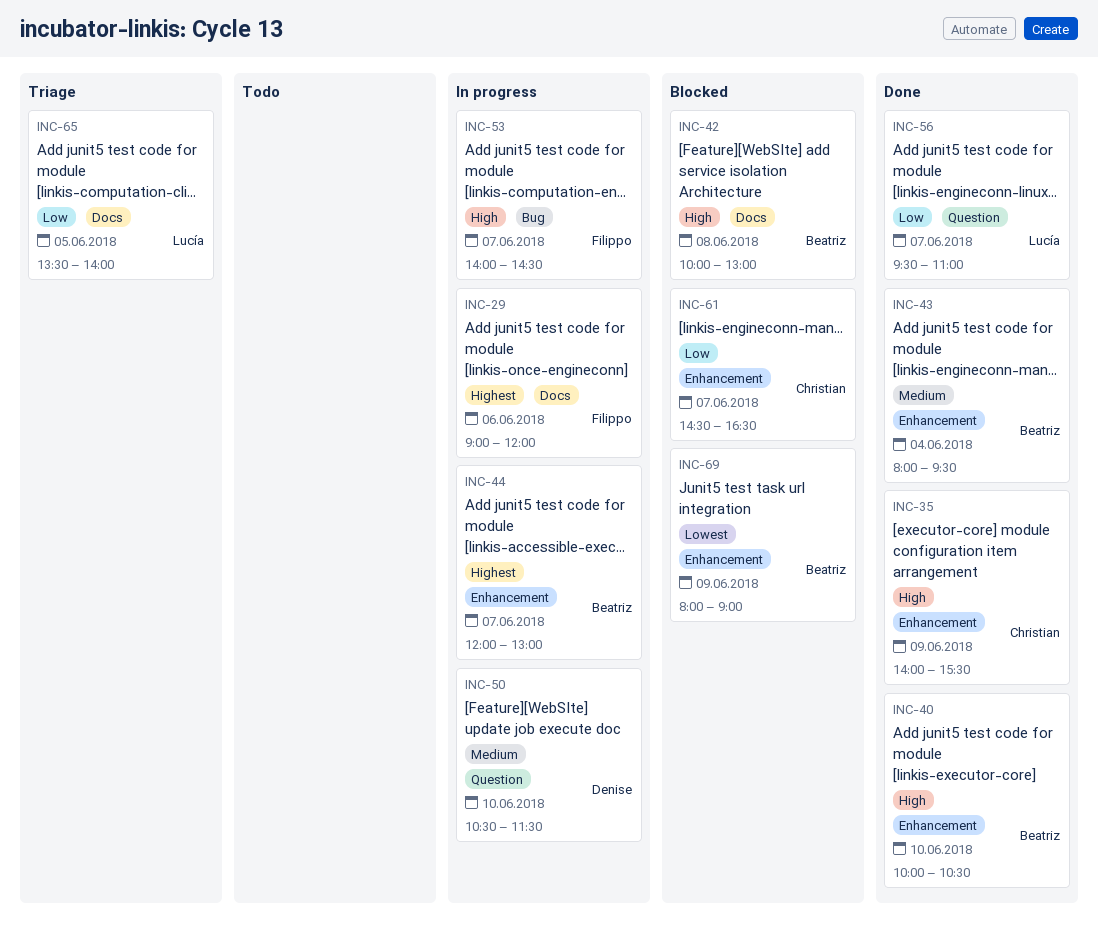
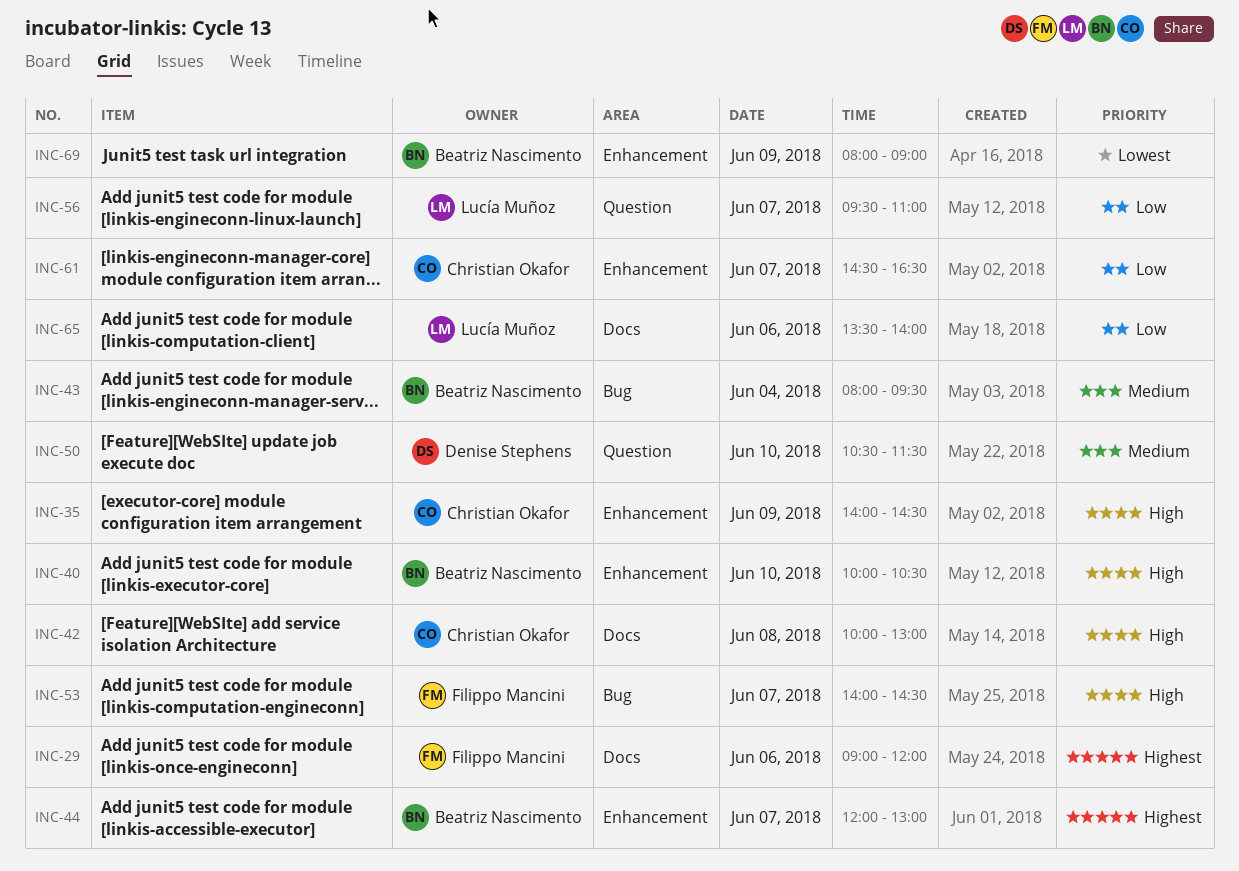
INC-35, ends: 15:30 -> 14:30
INC-42, owner: Beatriz Nascimento -> Christian Okafor
INC-43, label: Enhancement -> Bug
INC-65, day: Jun 5 -> Jun 6

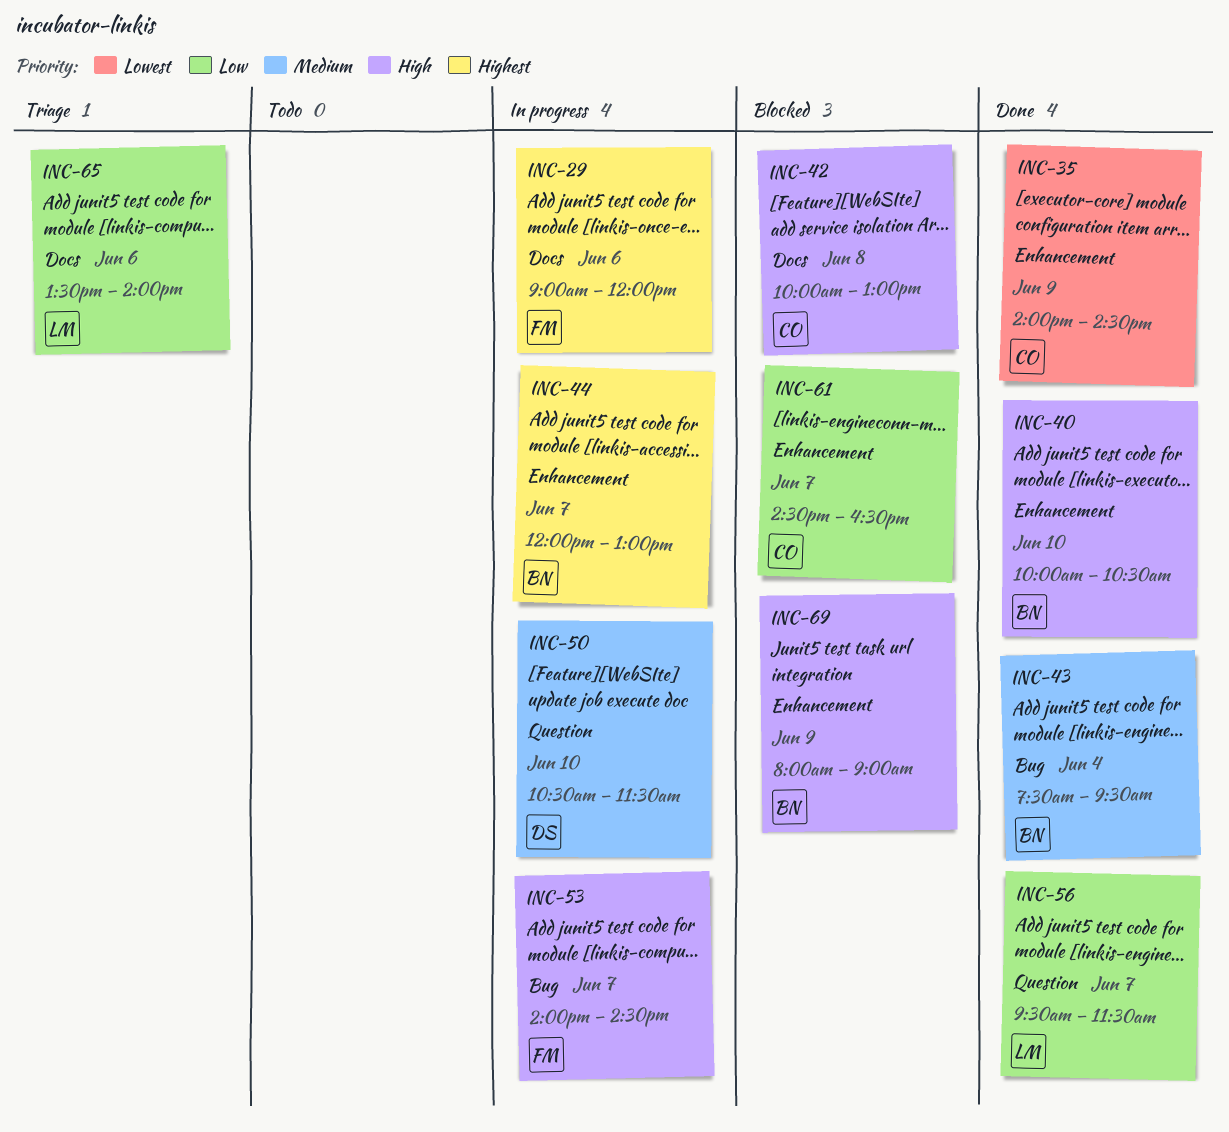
INC-35, priority: High -> Lowest
INC-43, begins: 08:00 -> 07:30
INC-56, ends: 11:00 -> 11:30
INC-69, priority: Lowest -> High

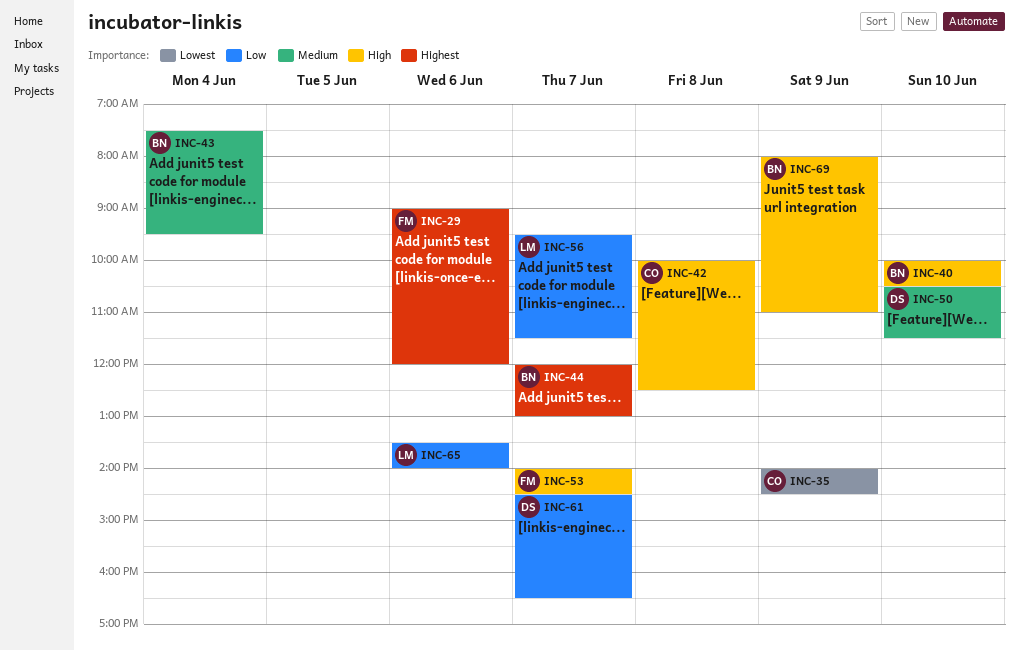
INC-42, ends: 13:00 -> 12:30
INC-61, owner: CO -> DS
INC-69, ends: 09:00 -> 11:00

